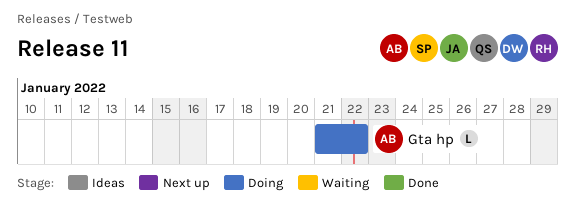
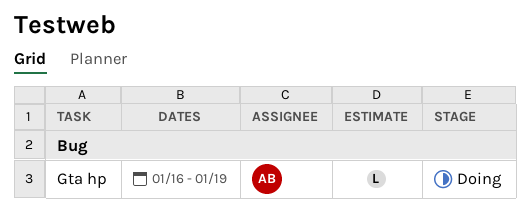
Gta hp, start: Jan 21 -> Jan 16
Gta hp, due: Jan 22 -> Jan 19

